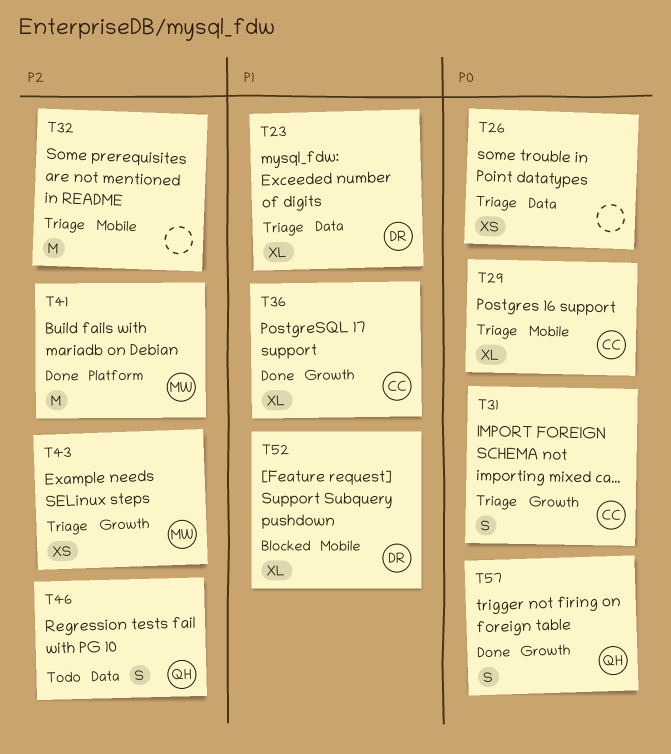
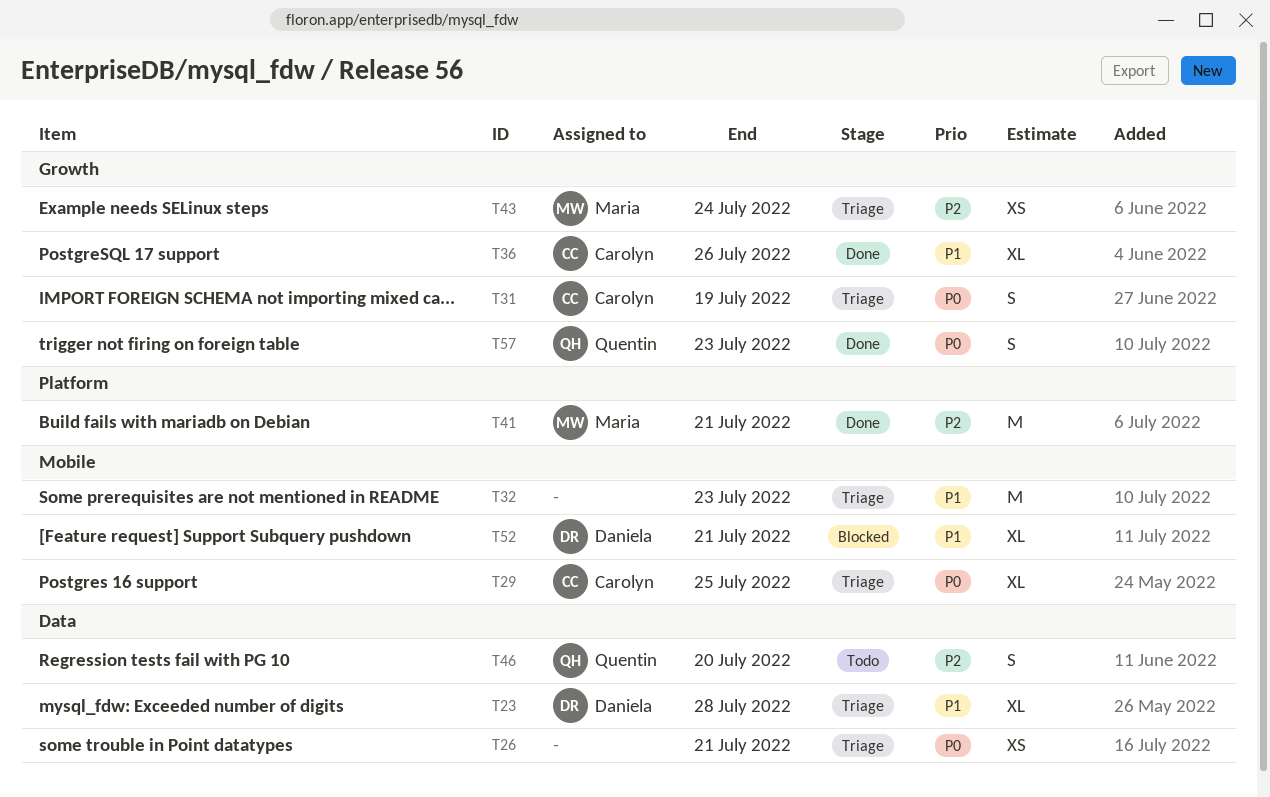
T32, priority: P2 -> P1

